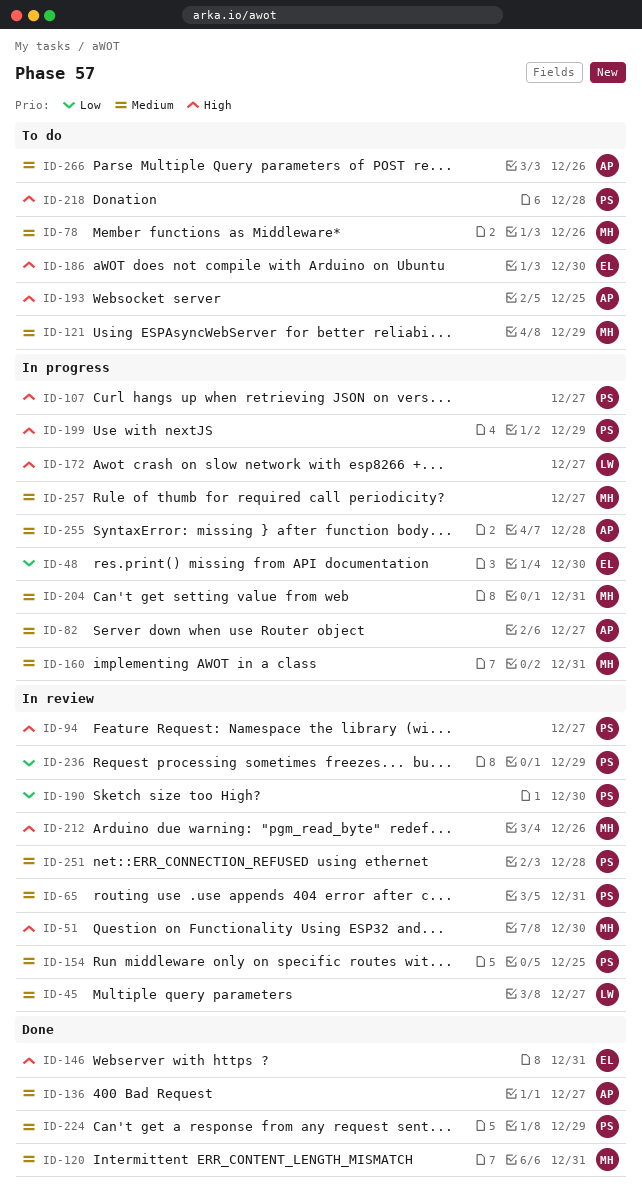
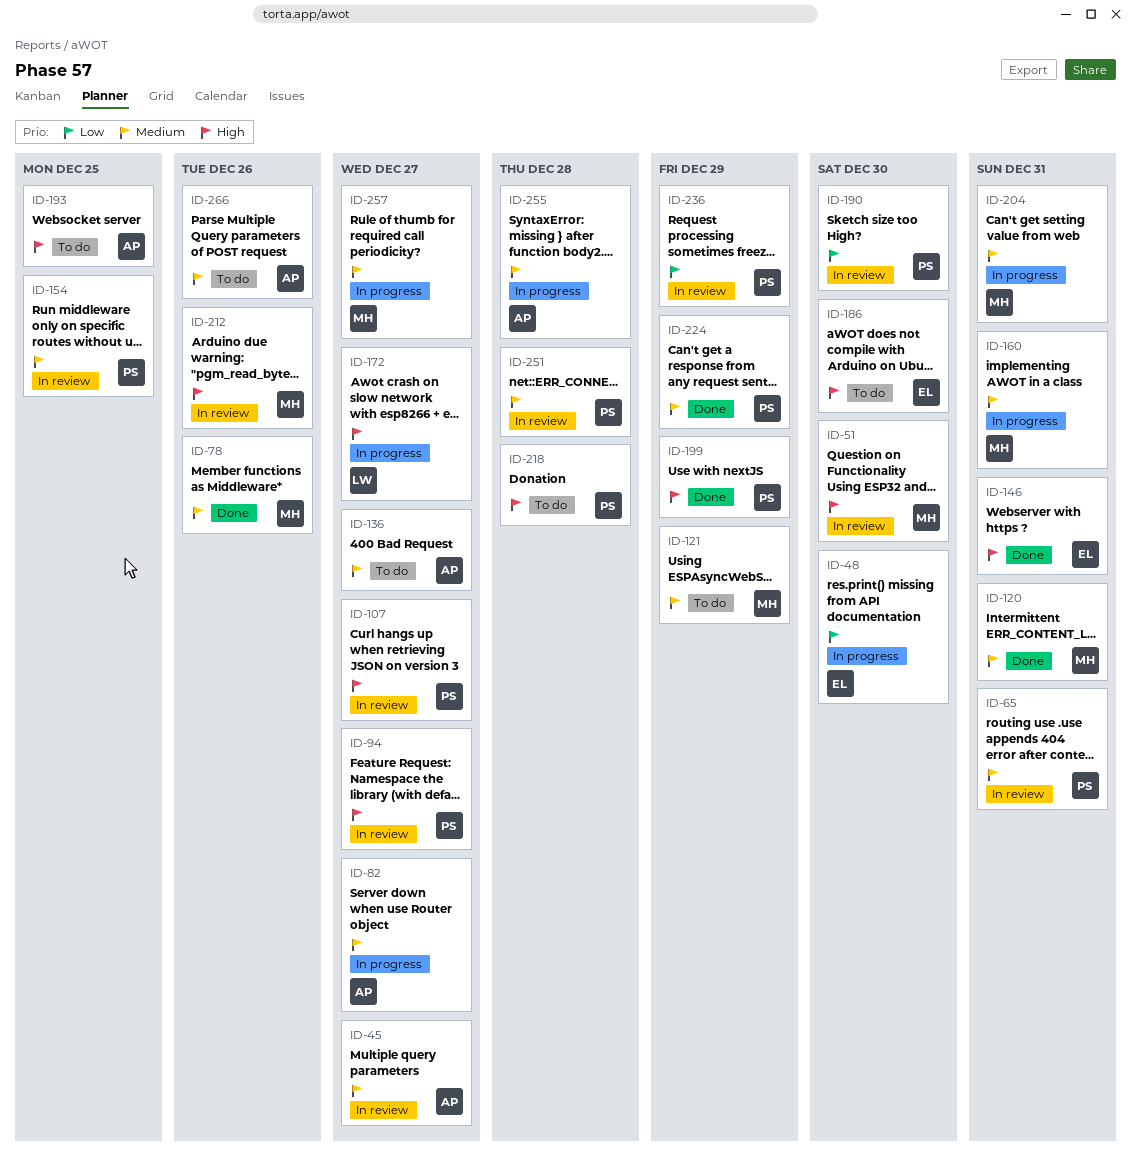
ID-45, owner: LW -> AP
ID-78, status: To do -> Done
ID-107, status: In progress -> In review
ID-136, status: Done -> To do
ID-199, status: In progress -> Done

